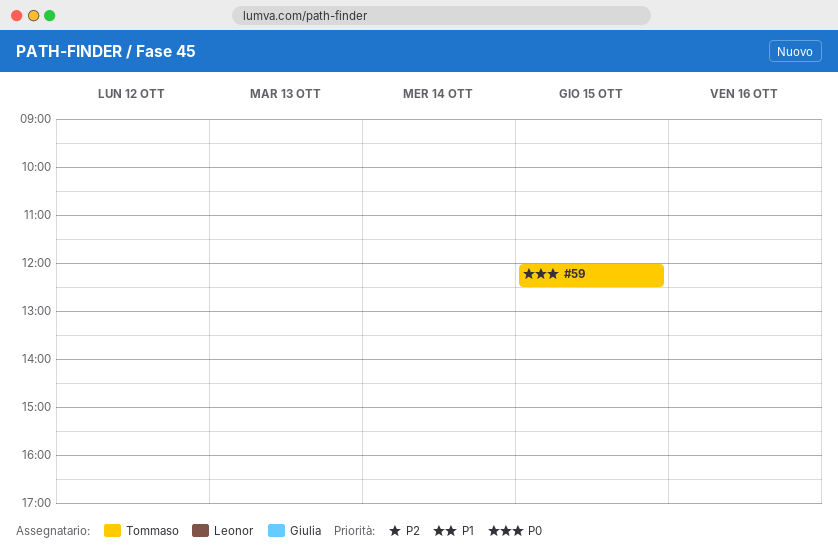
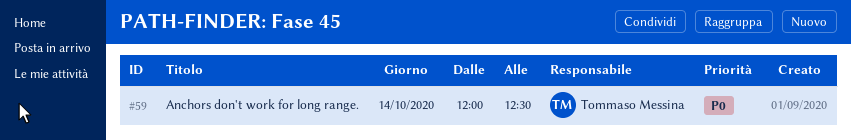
#59, day: Oct 15 -> Oct 14

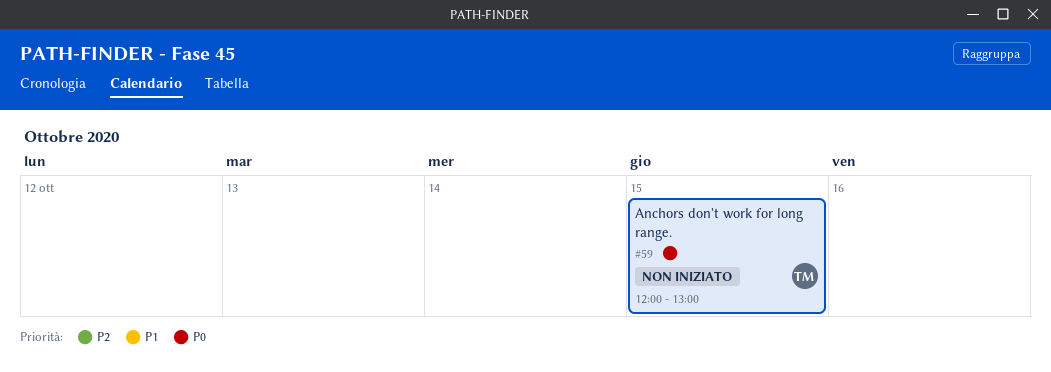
#59, day: Oct 14 -> Oct 15
#59, ends: 12:30 -> 13:00

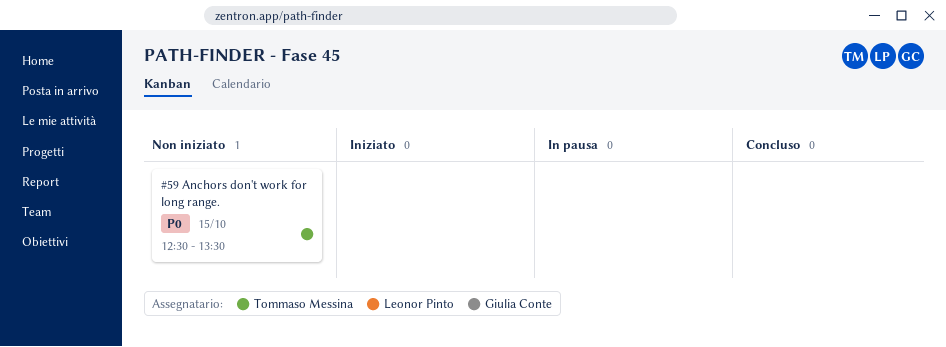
#59, begins: 12:00 -> 12:30
#59, ends: 13:00 -> 13:30

